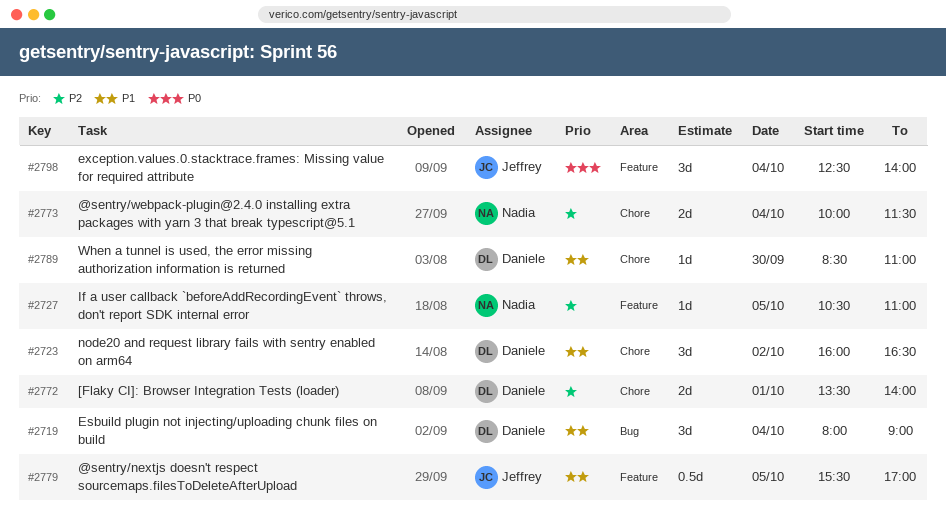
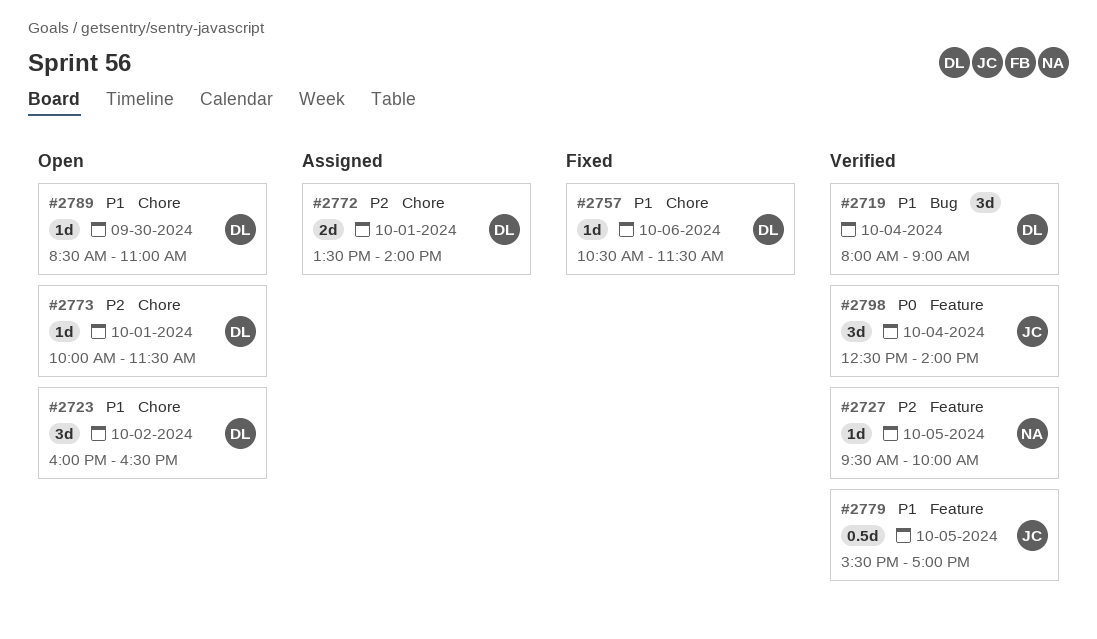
#2727, begins: 10:30 -> 09:30
#2727, ends: 11:00 -> 10:00
#2757: none -> present
#2773, owner: Nadia -> Daniele
#2773, estimate: 2d -> 1d
#2773, day: Oct 4 -> Oct 1

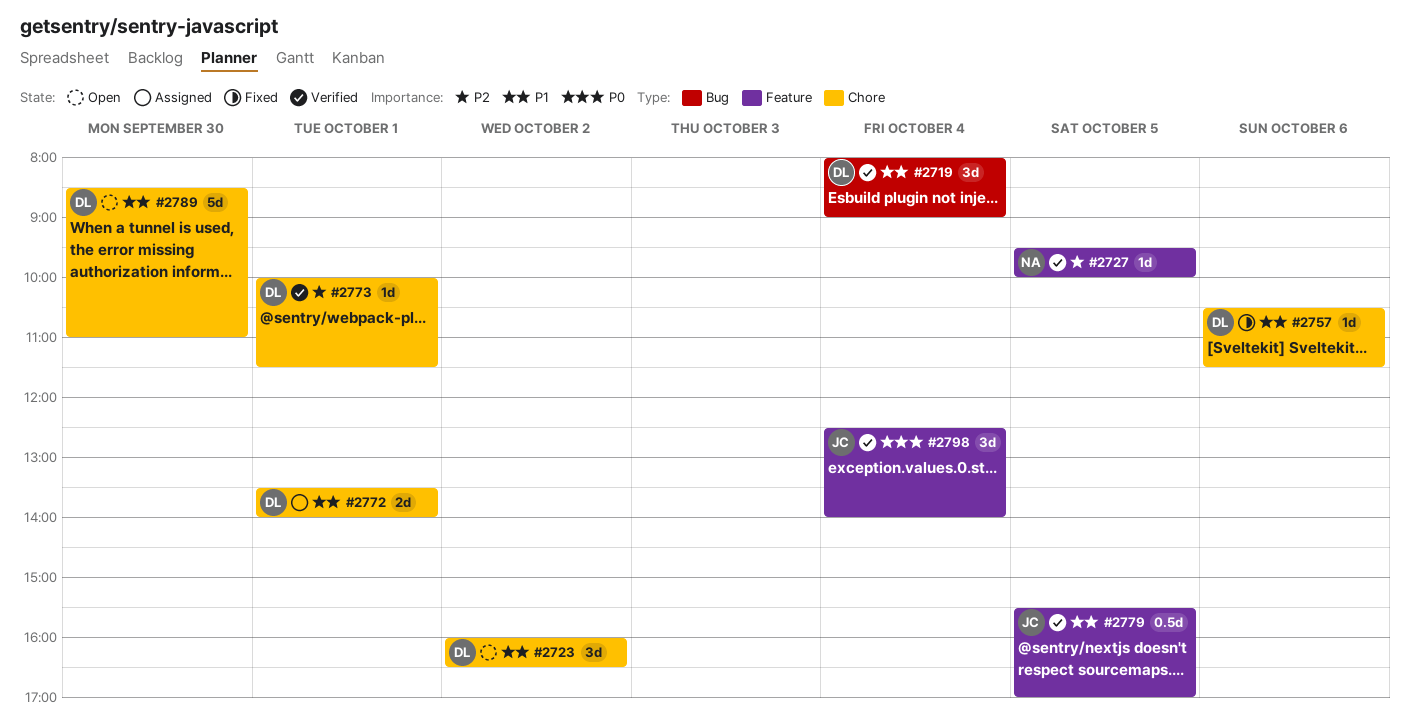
#2772, priority: P2 -> P1
#2773, status: Open -> Verified
#2789, estimate: 1d -> 5d

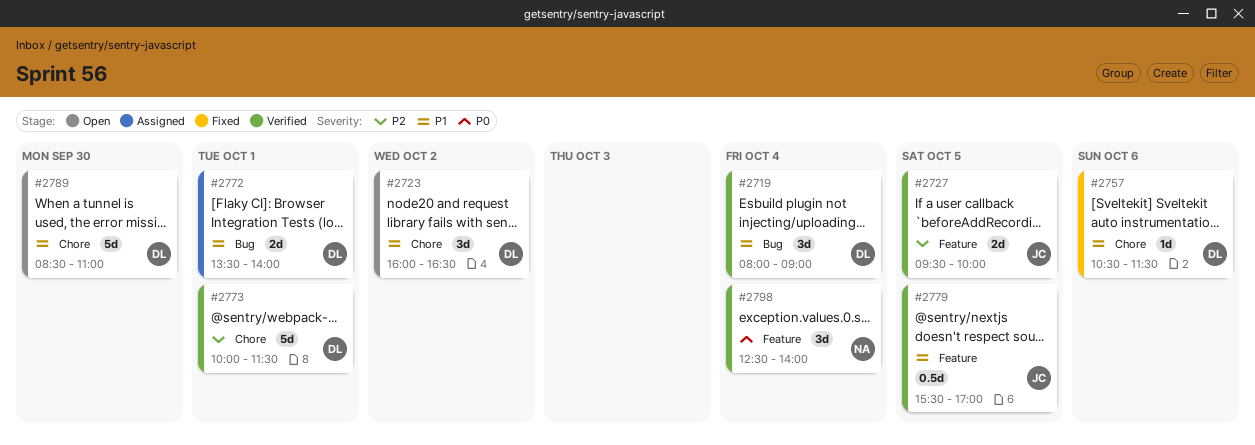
#2727, owner: NA -> JC
#2727, estimate: 1d -> 2d
#2772, label: Chore -> Bug
#2773, estimate: 1d -> 5d
#2798, owner: JC -> NA

